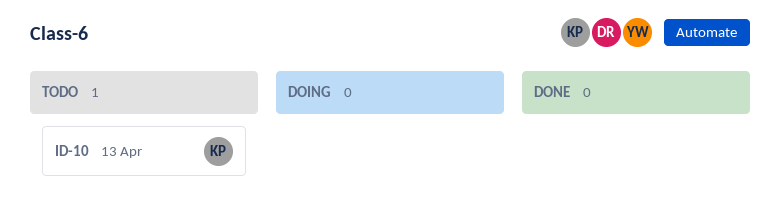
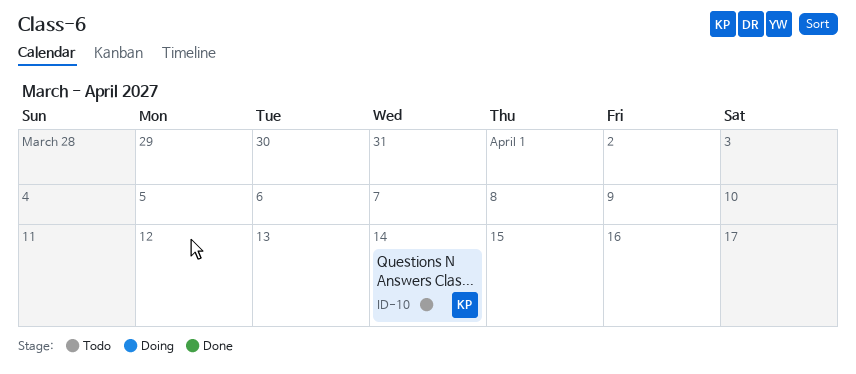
ID-10, due: Apr 13 -> Apr 14

